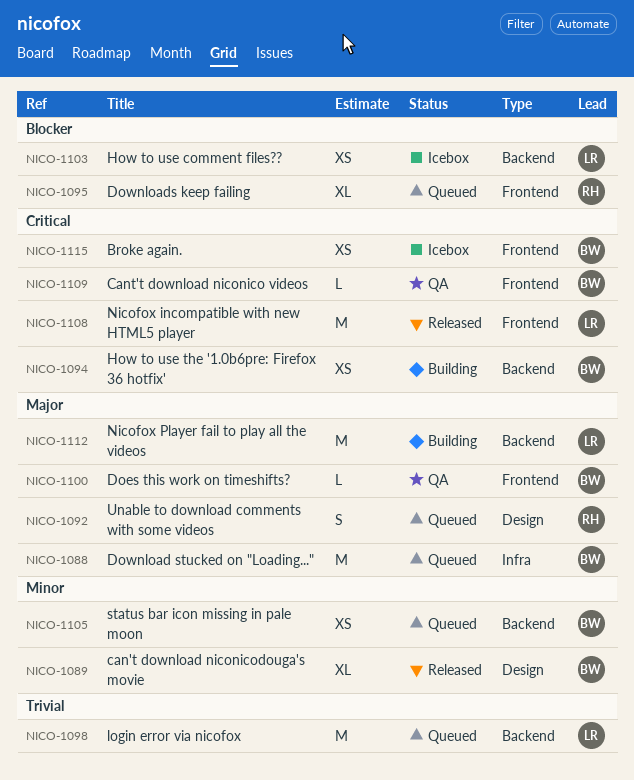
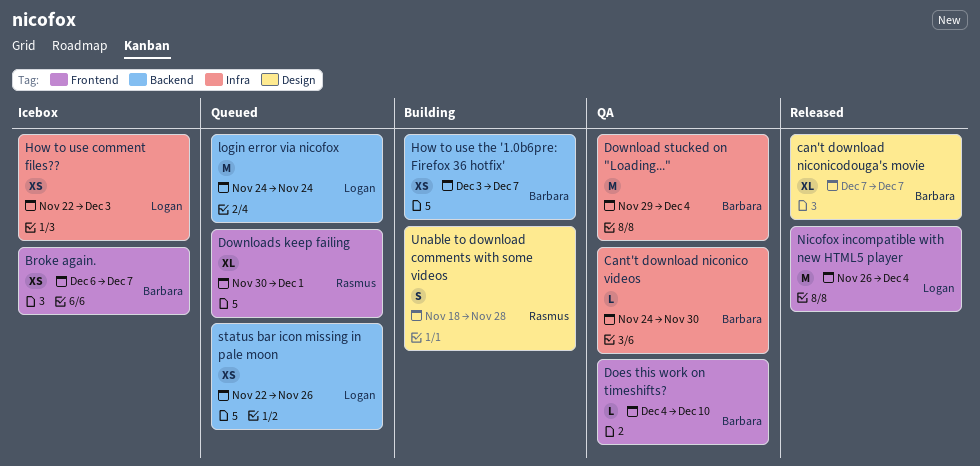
Cant't download niconico videos, label: Frontend -> Infra
Download stucked on "Loading...", status: Queued -> QA
How to use comment files??, label: Backend -> Infra
Nicofox Player fail to play all the videos: present -> none
status bar icon missing in pale moon, owner: Barbara -> Logan
Unable to download comments with some videos, status: Queued -> Building

